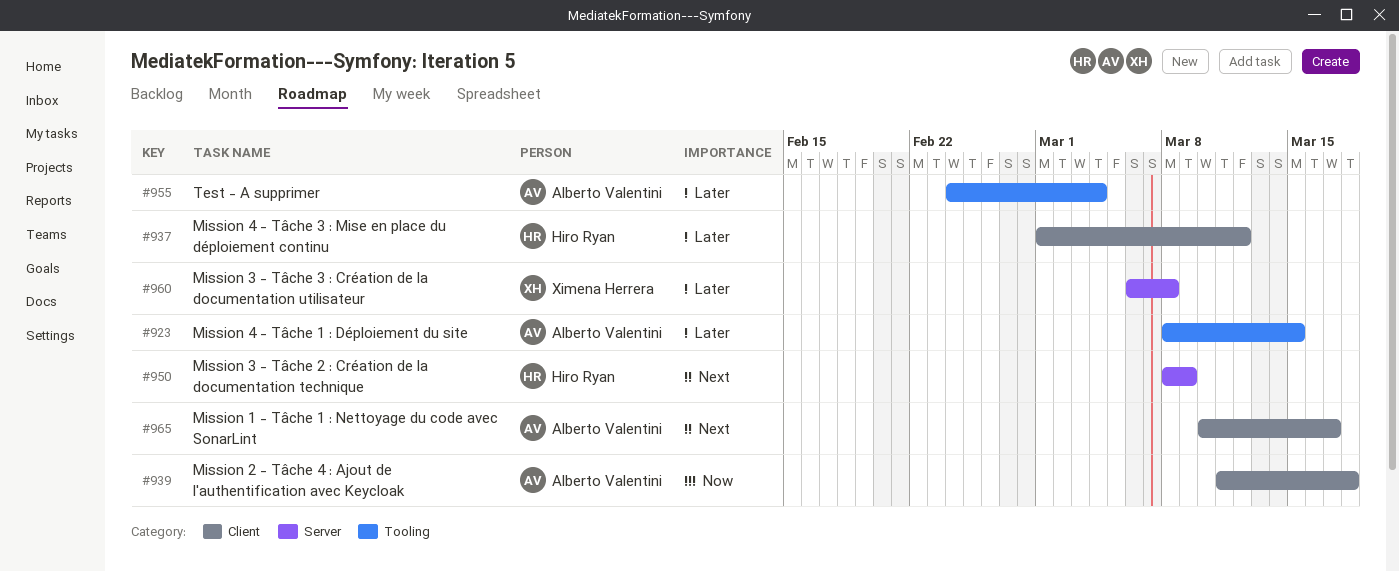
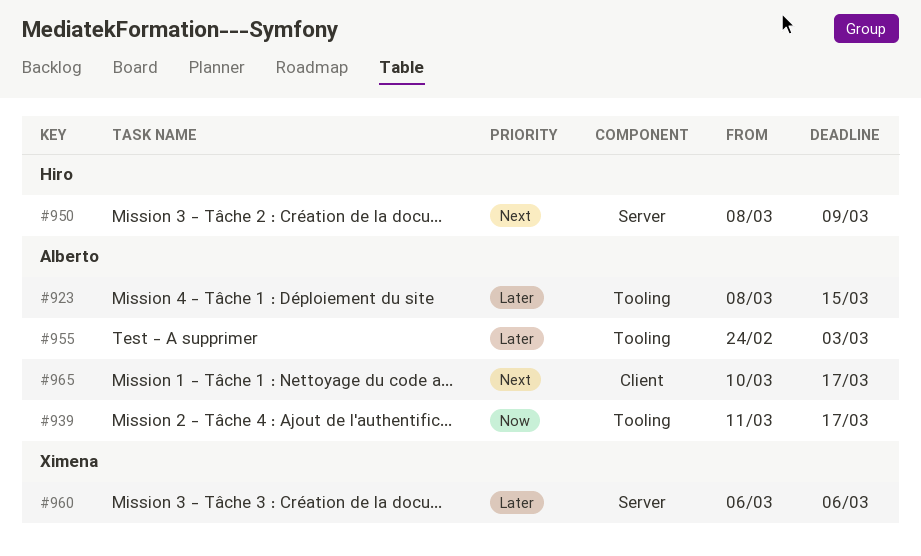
#937: present -> none
#939, label: Client -> Tooling
#939, due: Mar 18 -> Mar 17
#955, due: Mar 4 -> Mar 3
#960, due: Mar 8 -> Mar 6

